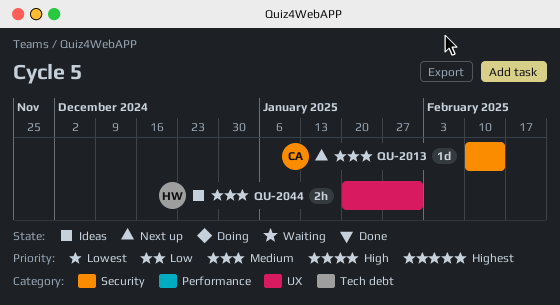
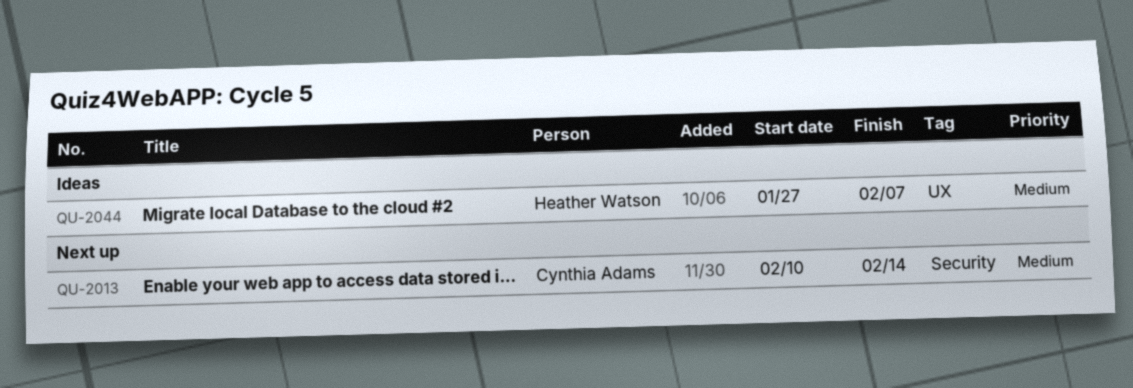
QU-2044, start: Jan 20 -> Jan 27
QU-2044, due: Jan 31 -> Feb 7

